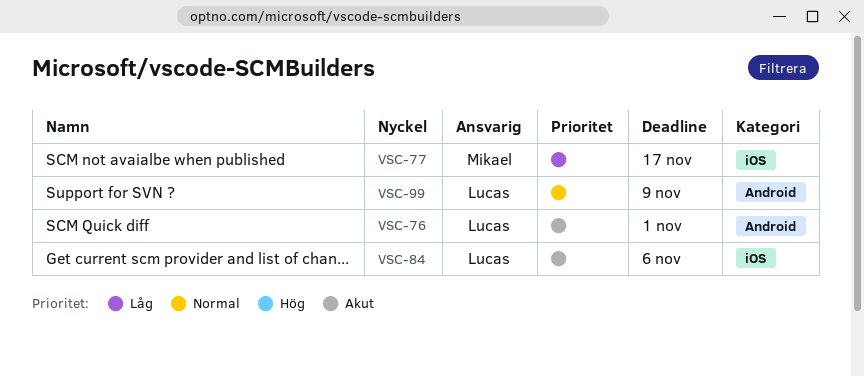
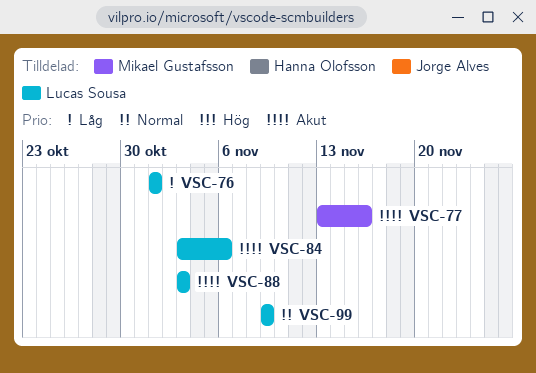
VSC-76, priority: Akut -> Låg
VSC-77, priority: Låg -> Akut
VSC-77, due: Nov 17 -> Nov 16
VSC-88: none -> present

